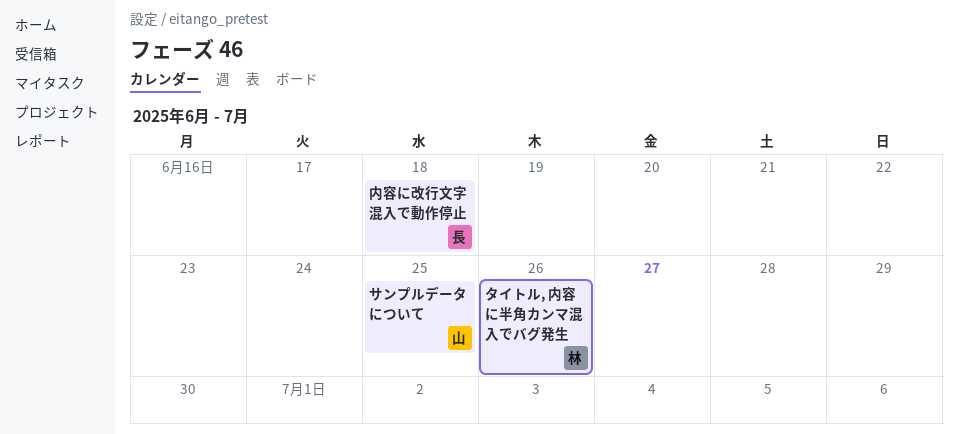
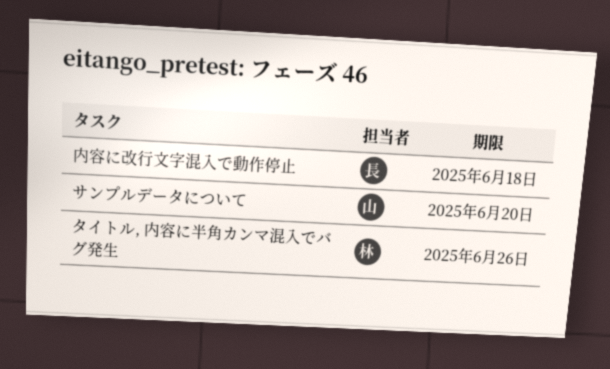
サンプルデータについて, due: Jun 25 -> Jun 20

